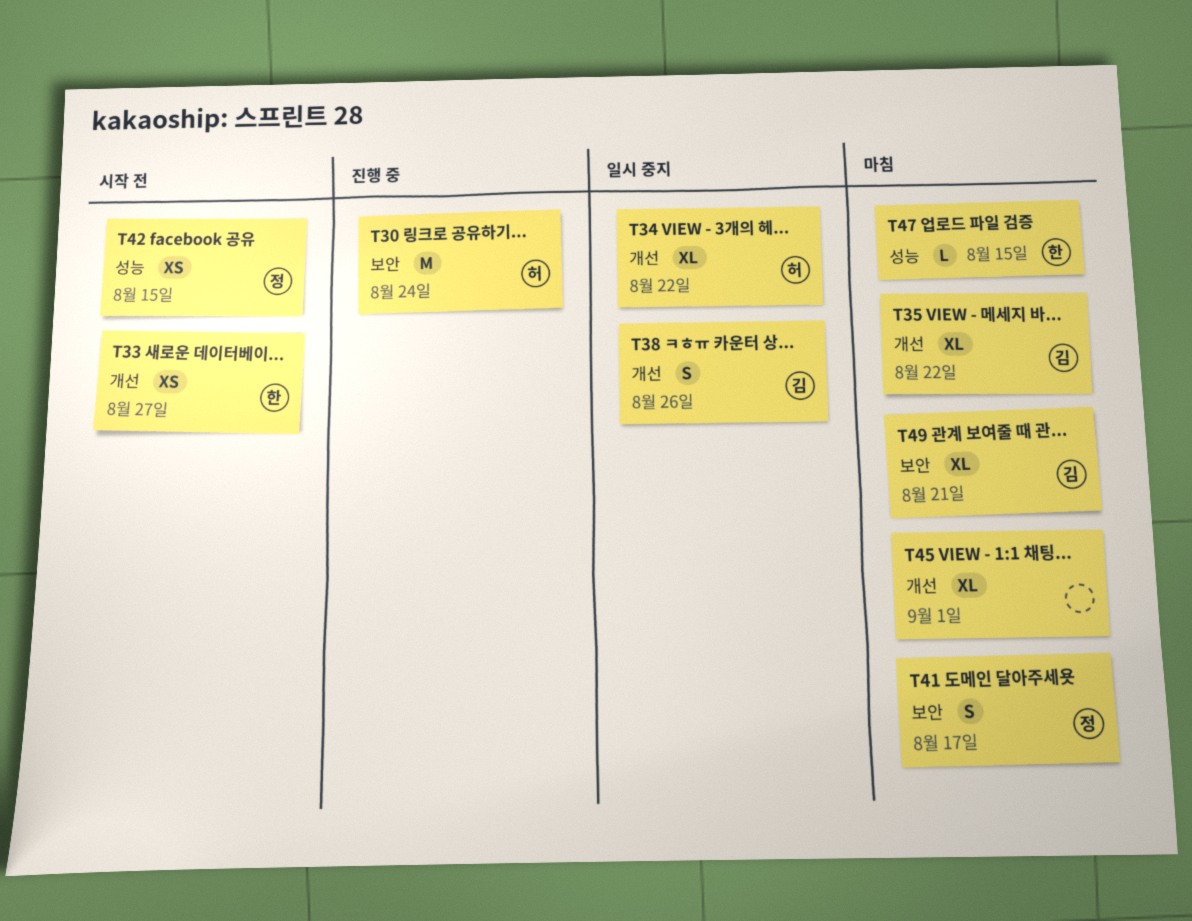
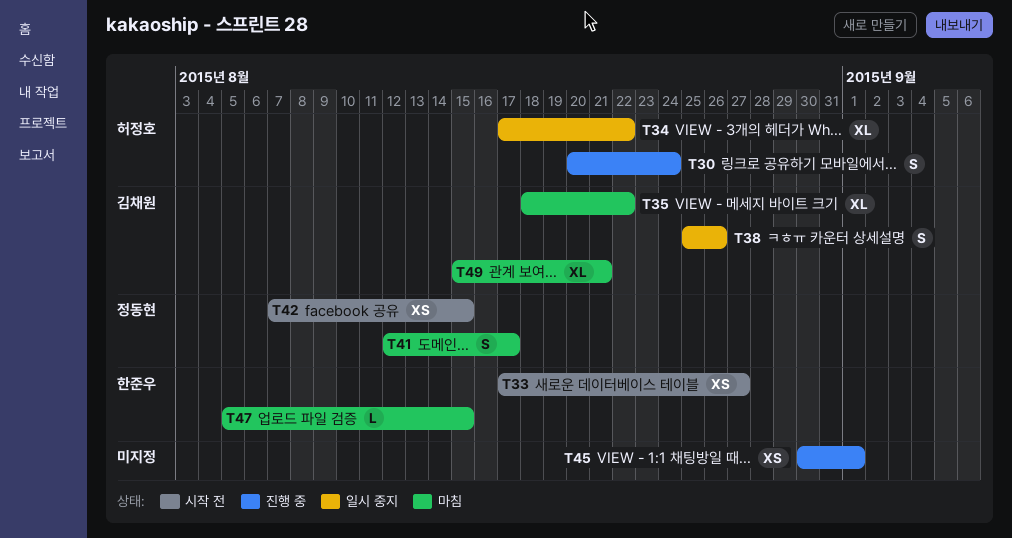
T30, estimate: M -> S
T45, status: 마침 -> 진행 중
T45, estimate: XL -> XS

